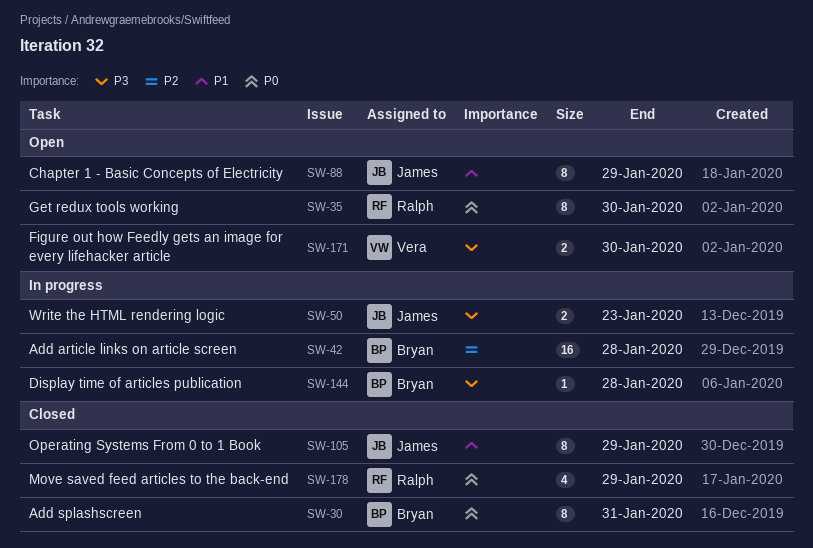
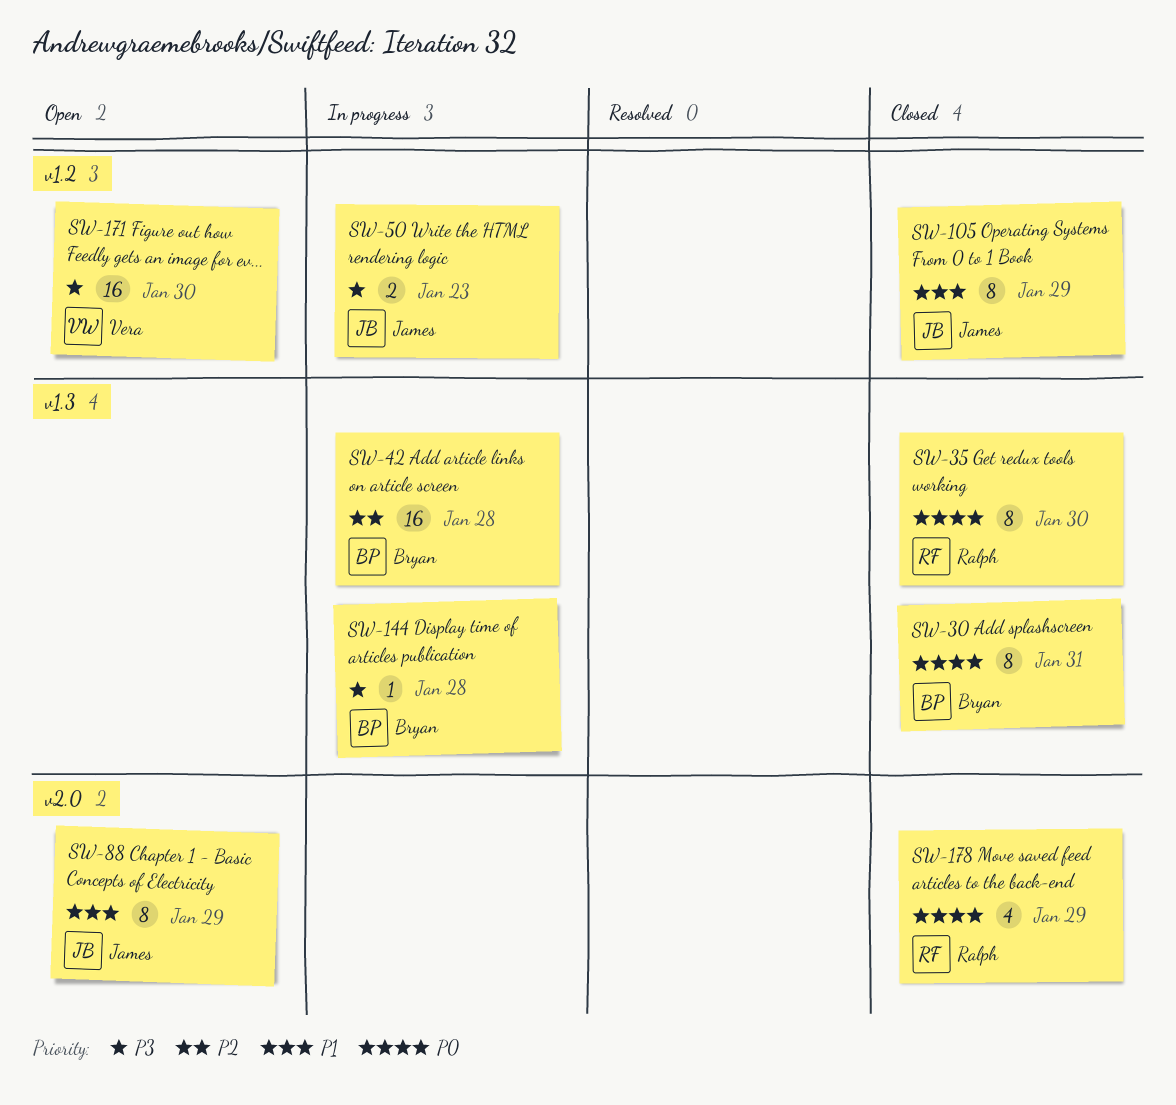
SW-35, status: Open -> Closed
SW-171, estimate: 2 -> 16

